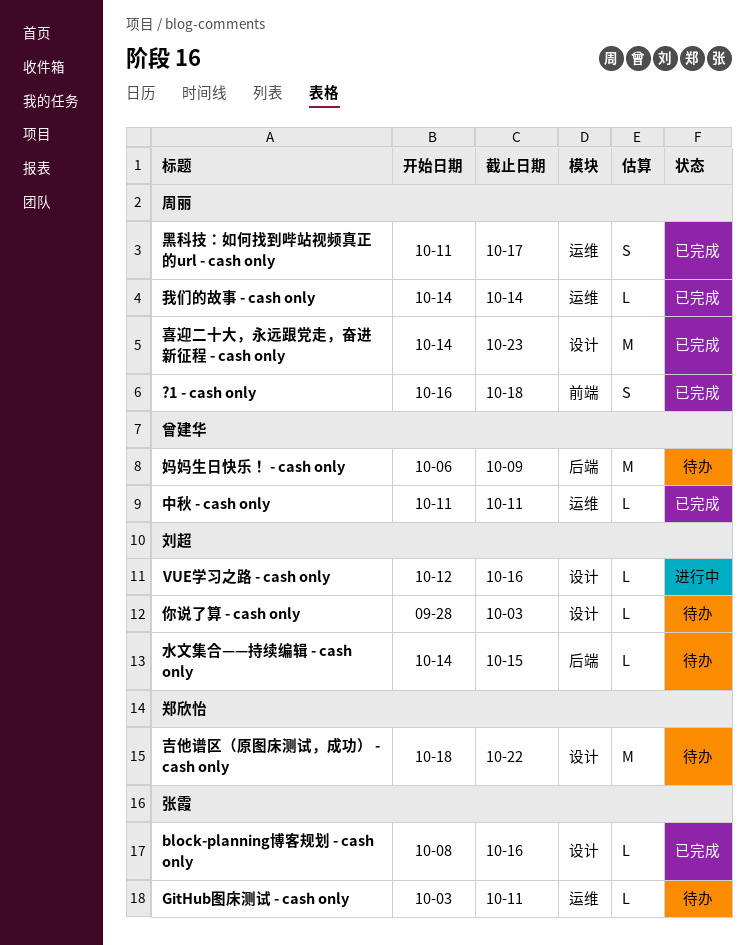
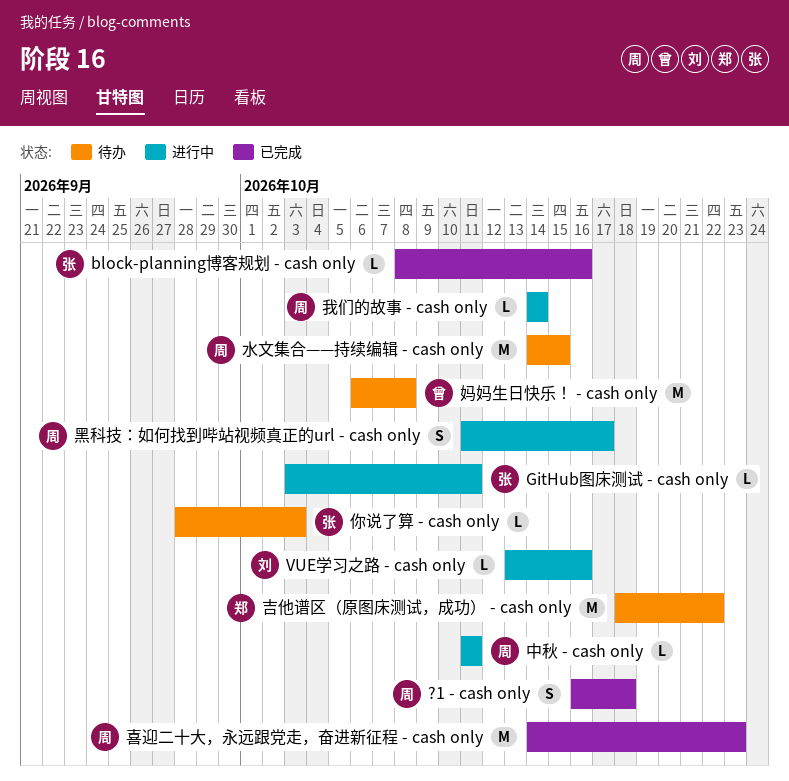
GitHub图床测试 - cash only, status: 待办 -> 进行中
VUE学习之路 - cash only, start: Oct 12 -> Oct 13
中秋 - cash only, status: 已完成 -> 进行中
中秋 - cash only, owner: 曾建华 -> 周丽
你说了算 - cash only, owner: 刘超 -> 张霞
妈妈生日快乐！ - cash only, due: Oct 9 -> Oct 8
我们的故事 - cash only, status: 已完成 -> 进行中
水文集合——持续编辑 - cash only, owner: 刘超 -> 周丽
水文集合——持续编辑 - cash only, estimate: L -> M
黑科技：如何找到哔站视频真正的url - cash only, status: 已完成 -> 进行中

